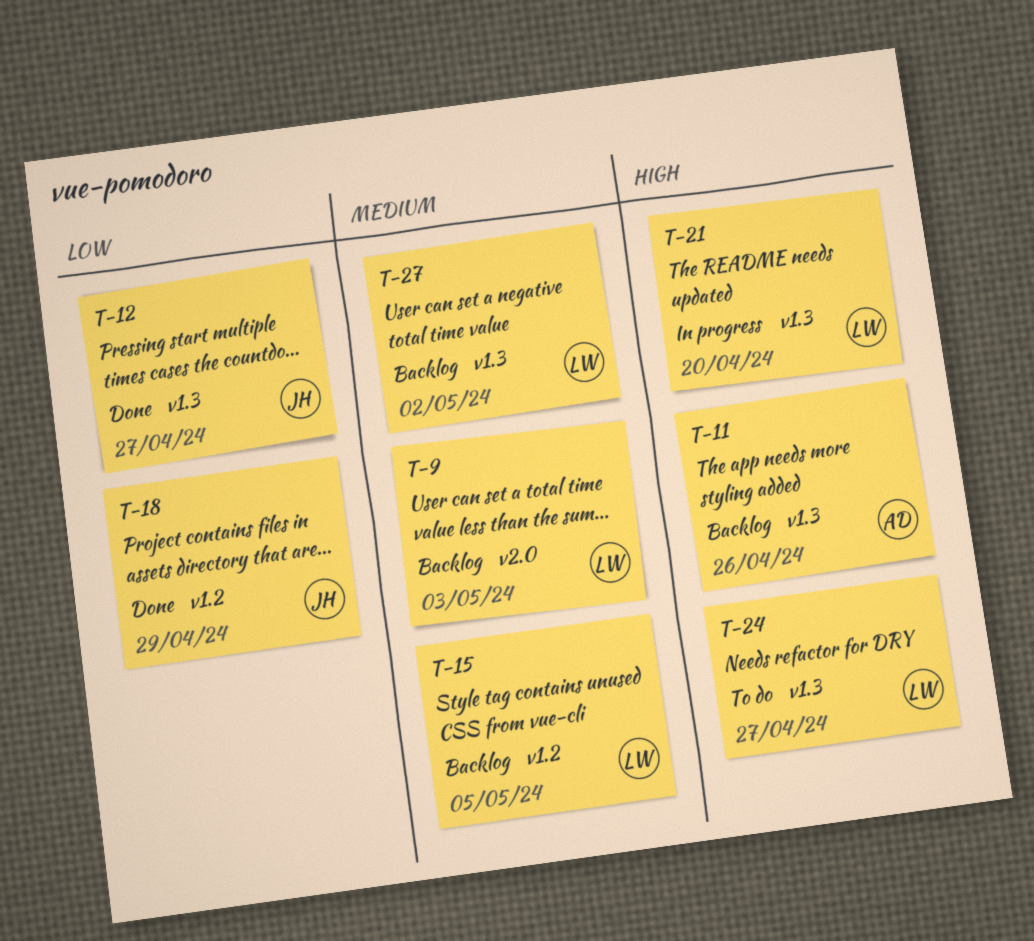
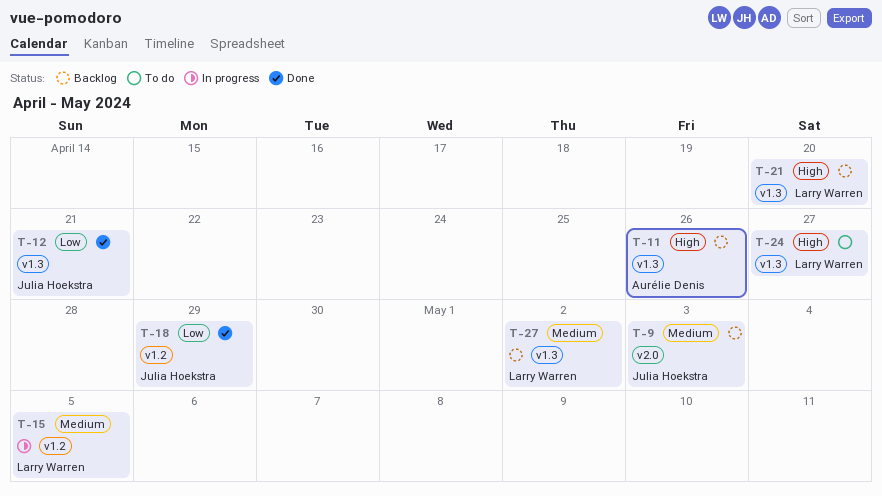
T-9, owner: Larry Warren -> Julia Hoekstra
T-12, due: Apr 27 -> Apr 21
T-15, status: Backlog -> In progress
T-21, status: In progress -> Backlog

